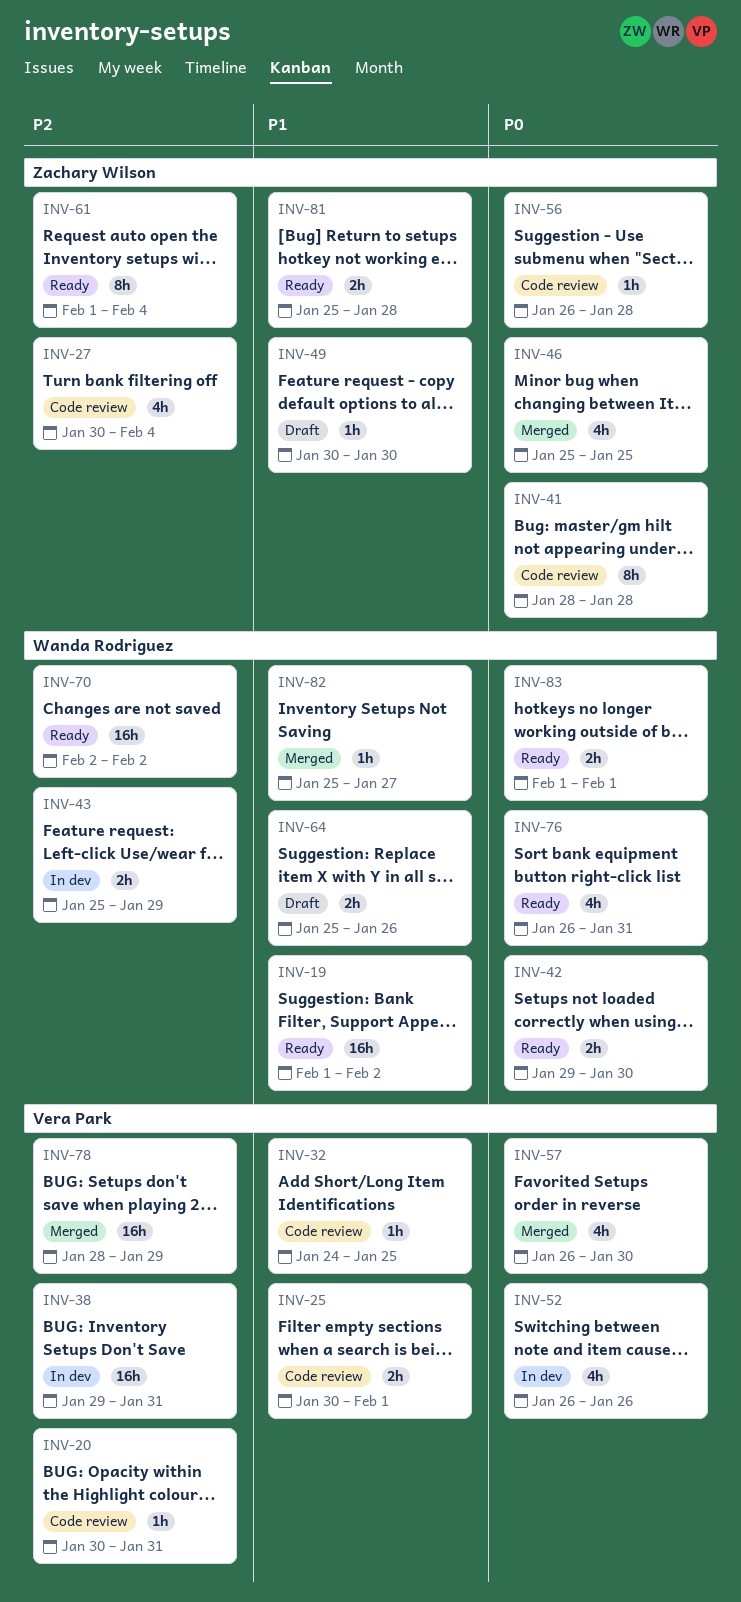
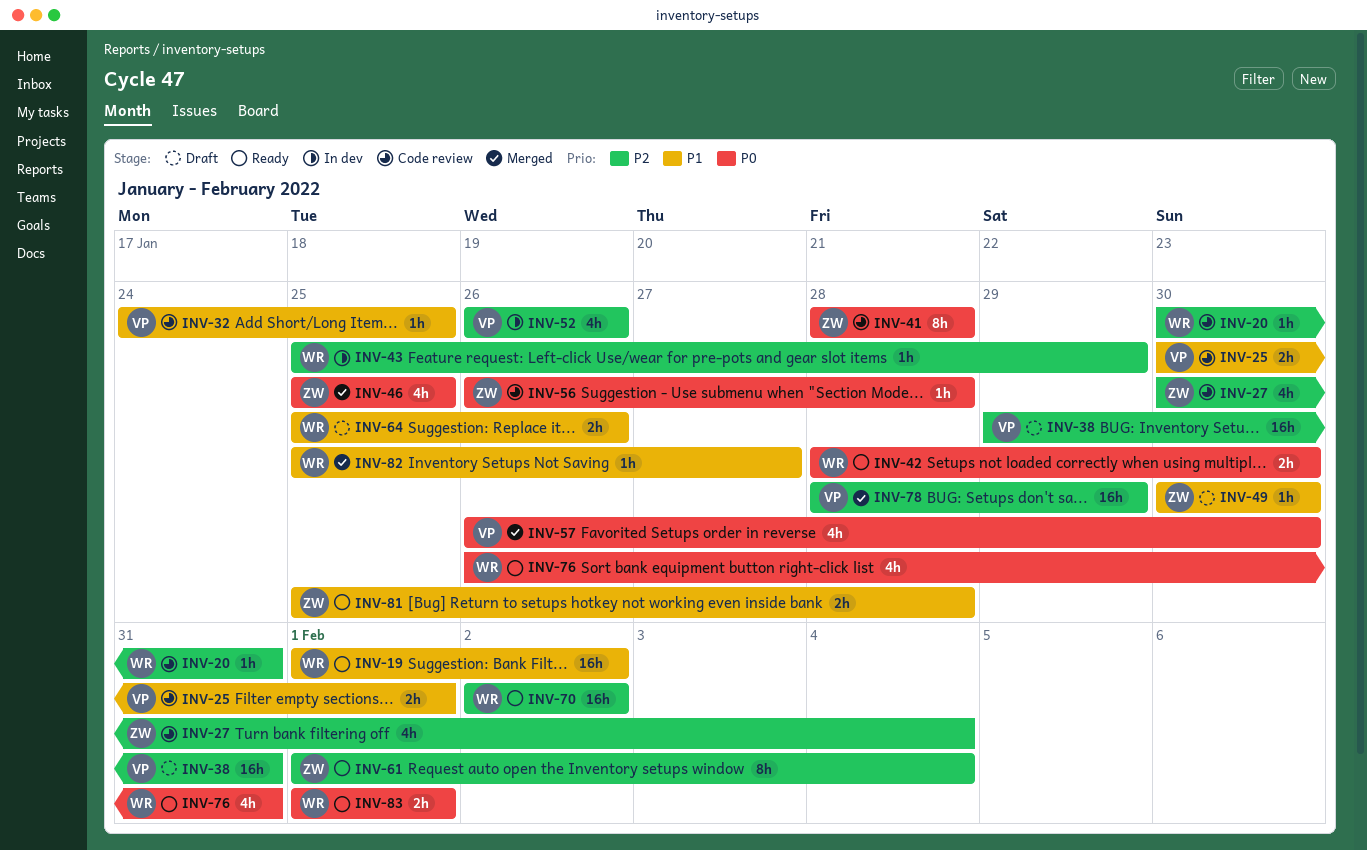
INV-20, owner: Vera Park -> Wanda Rodriguez
INV-38, status: In dev -> Draft
INV-42, start: Jan 29 -> Jan 28
INV-43, estimate: 2h -> 1h
INV-52, priority: P0 -> P2

